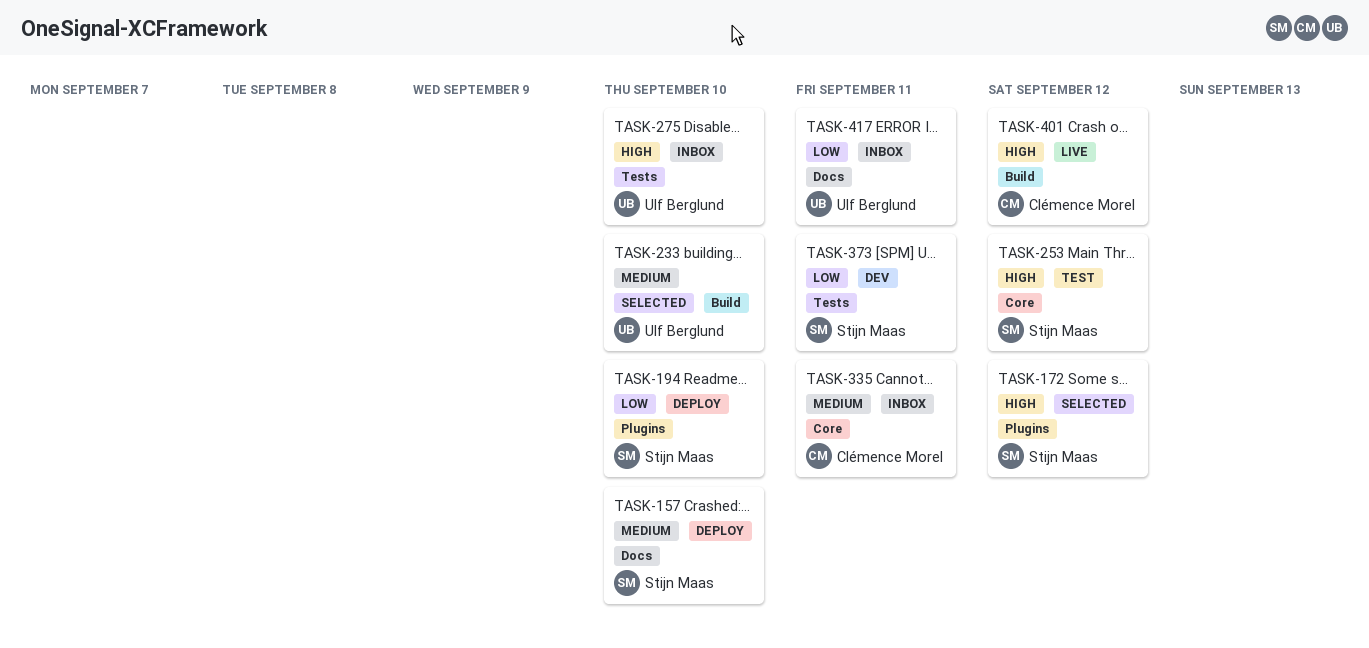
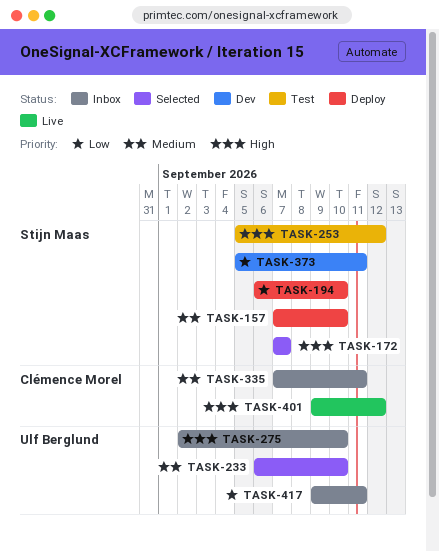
TASK-172, due: Sep 12 -> Sep 7

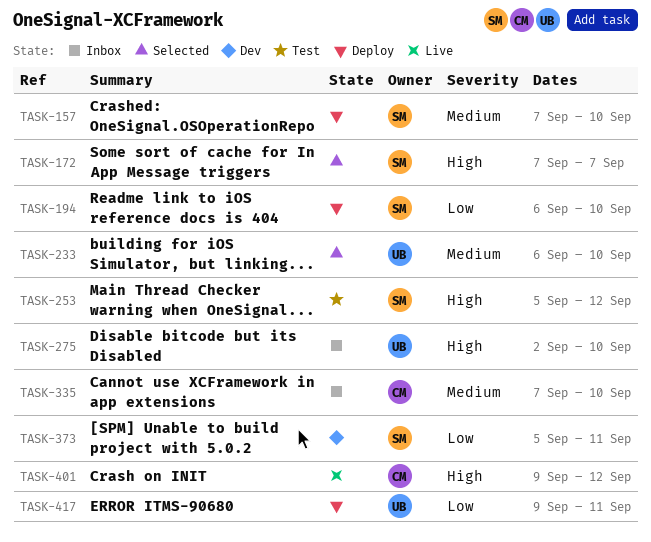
TASK-335, due: Sep 11 -> Sep 10
TASK-417, status: Inbox -> Deploy

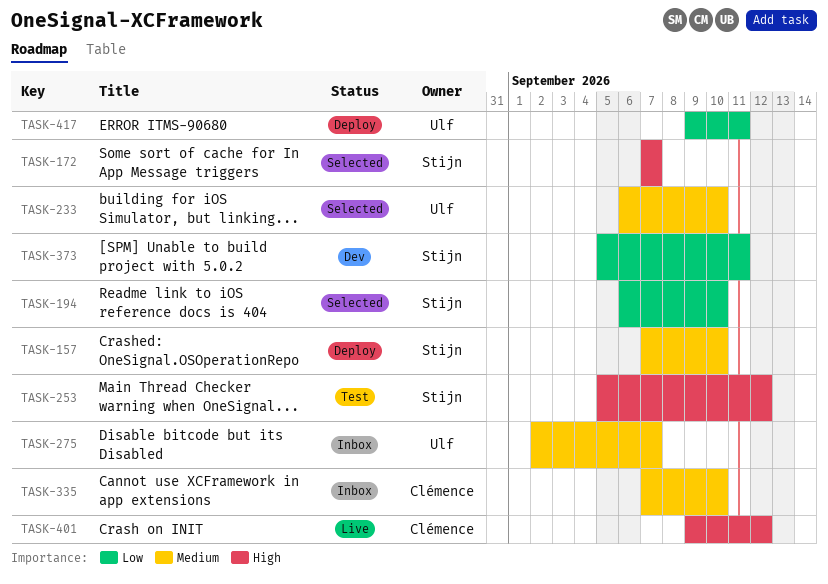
TASK-194, status: Deploy -> Selected
TASK-275, priority: High -> Medium
TASK-275, due: Sep 10 -> Sep 7

